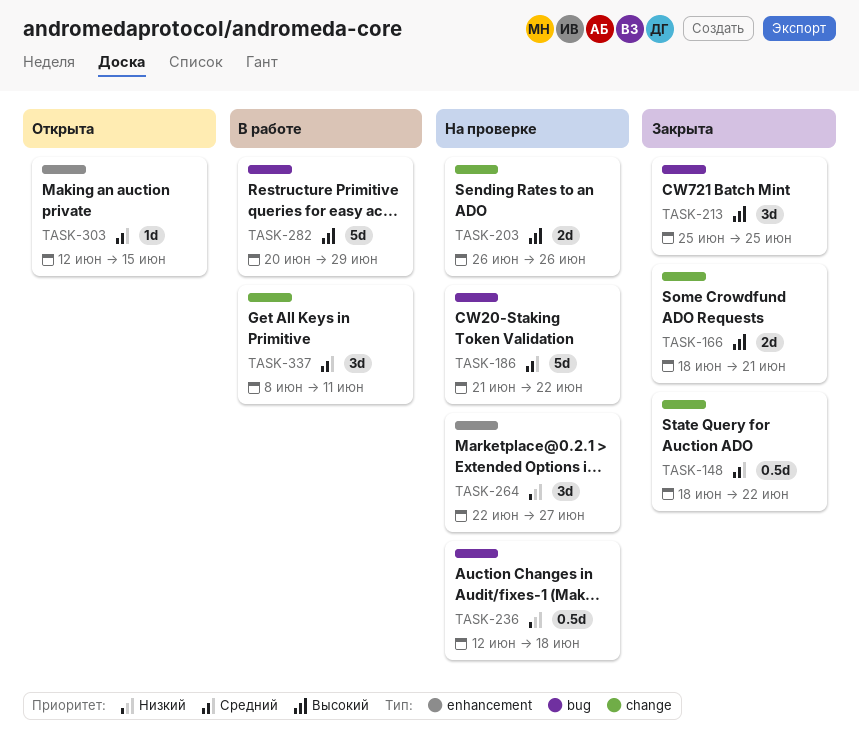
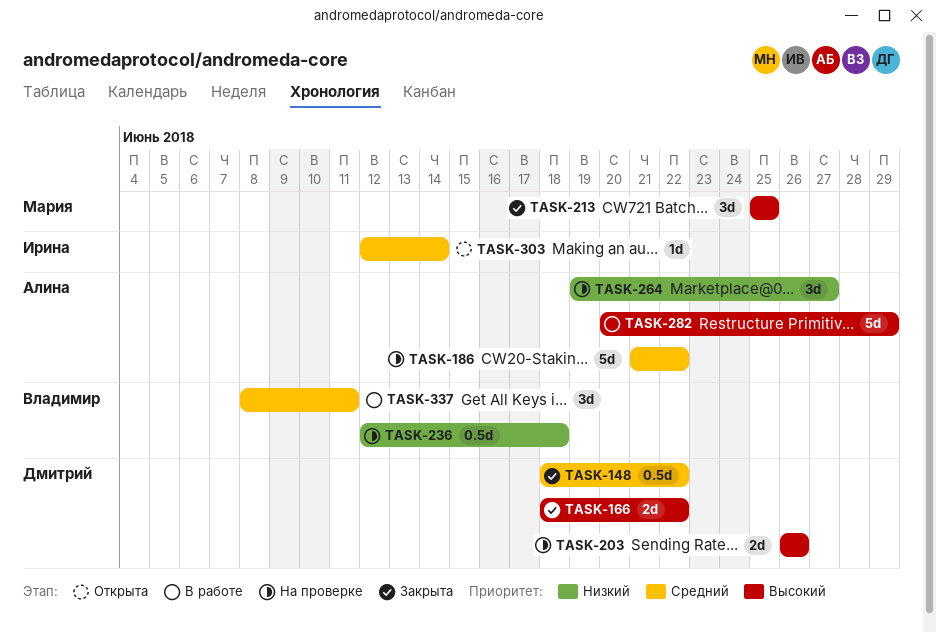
TASK-166, due: Jun 21 -> Jun 22
TASK-264, start: Jun 22 -> Jun 19
TASK-303, due: Jun 15 -> Jun 14

